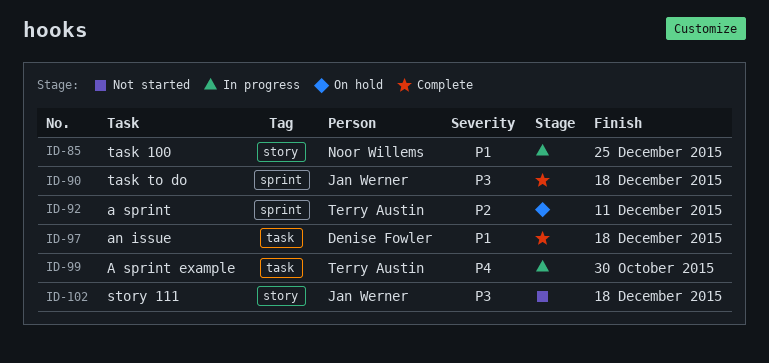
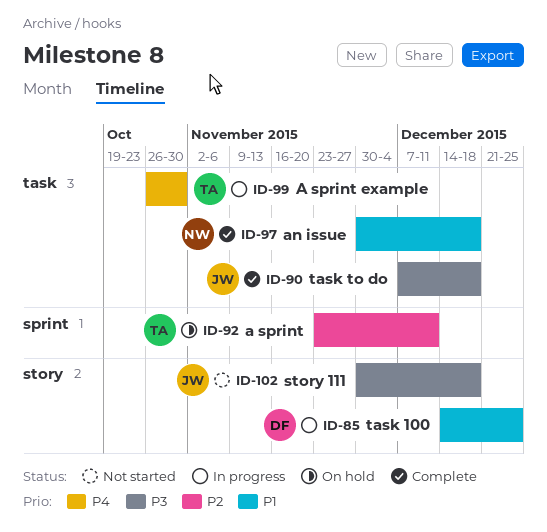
ID-85, owner: Noor Willems -> Denise Fowler
ID-90, label: sprint -> task
ID-97, owner: Denise Fowler -> Noor Willems

